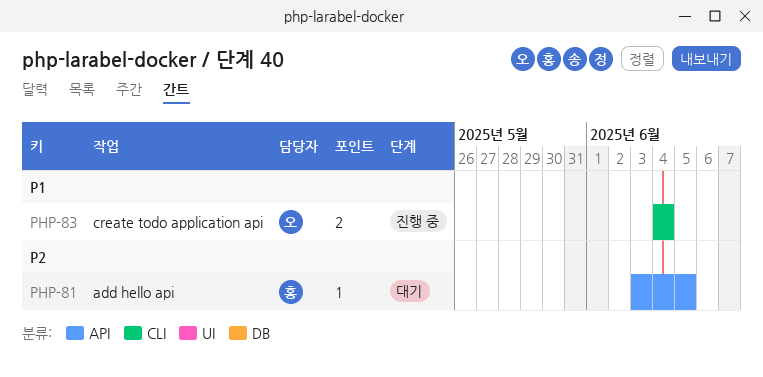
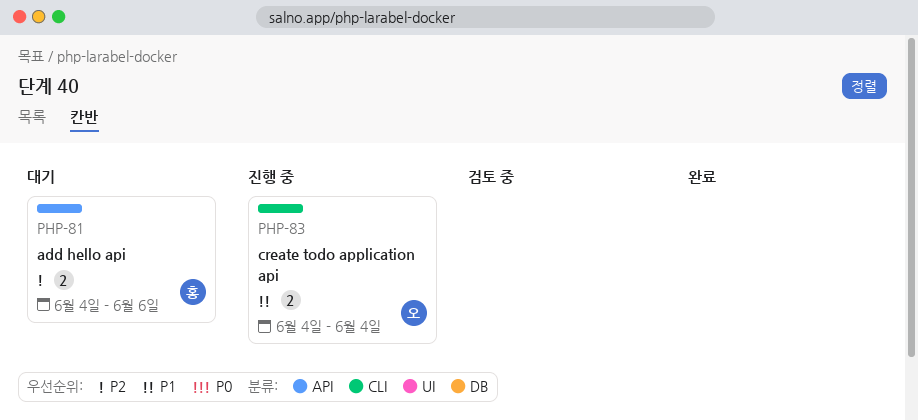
PHP-81, estimate: 1 -> 2
PHP-81, start: Jun 3 -> Jun 4
PHP-81, due: Jun 5 -> Jun 6

